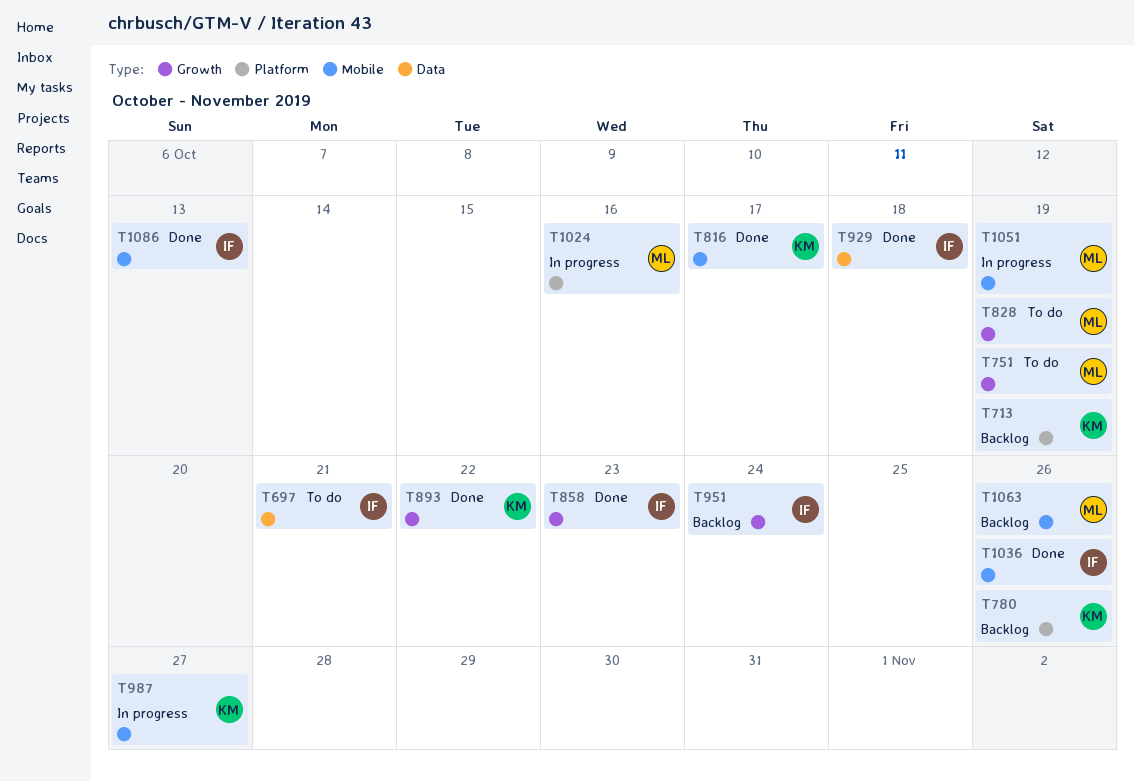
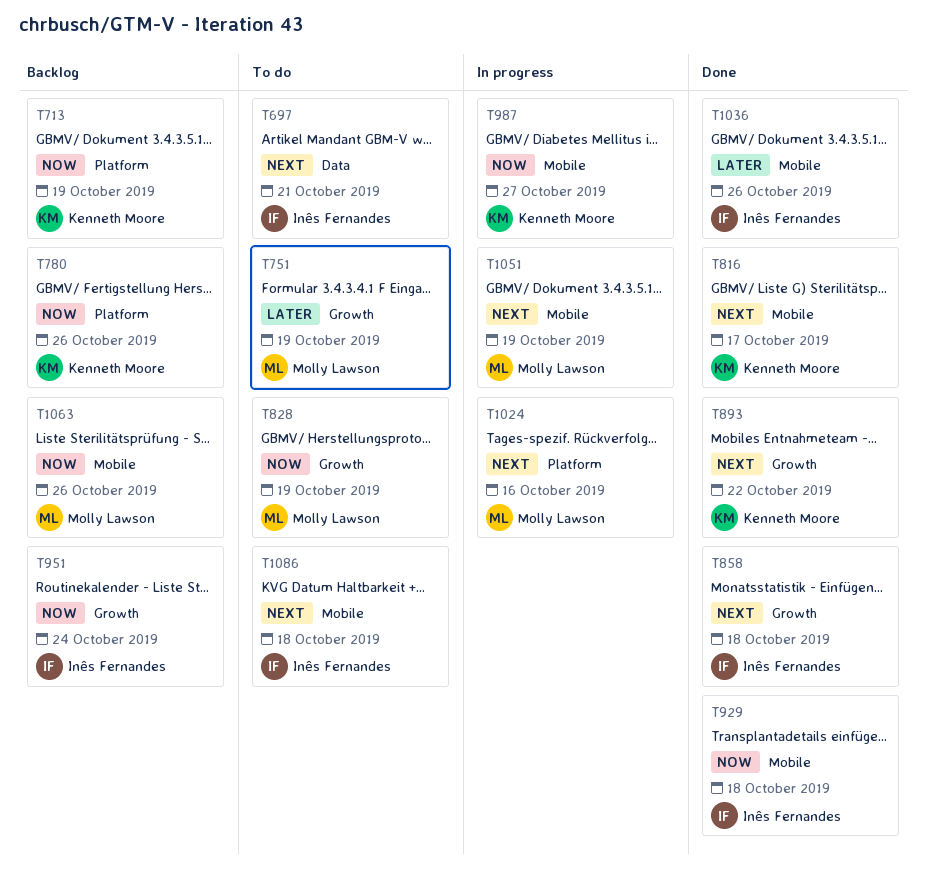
T858, due: Oct 23 -> Oct 18
T929, label: Data -> Mobile
T1086, status: Done -> To do
T1086, due: Oct 13 -> Oct 18

